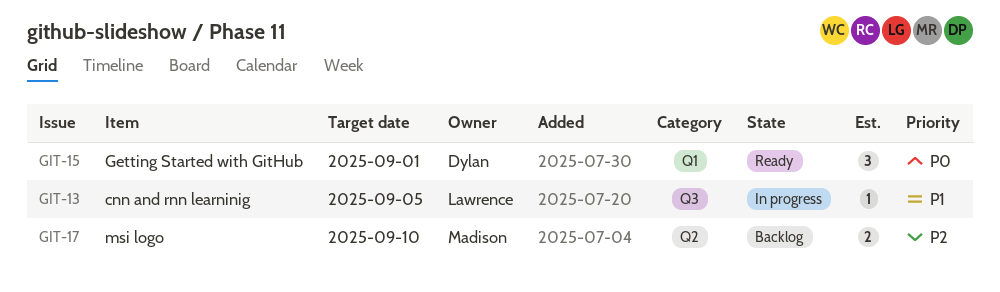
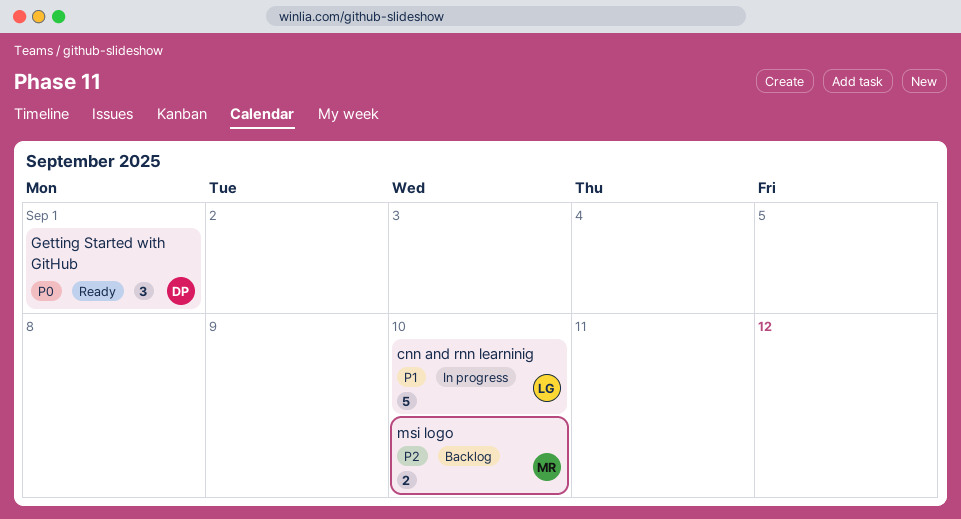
cnn and rnn learninig, estimate: 1 -> 5
cnn and rnn learninig, due: Sep 5 -> Sep 10

